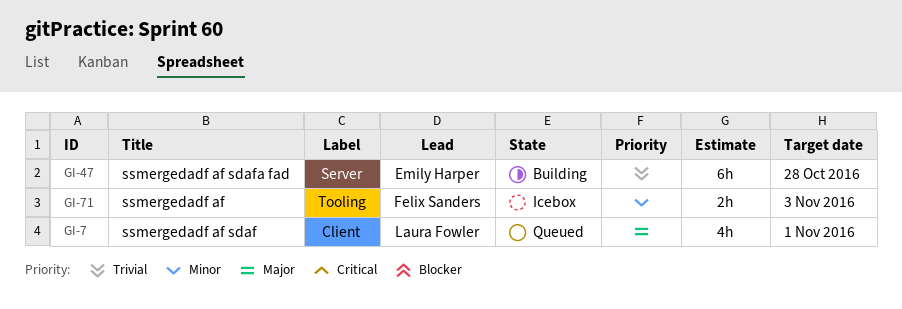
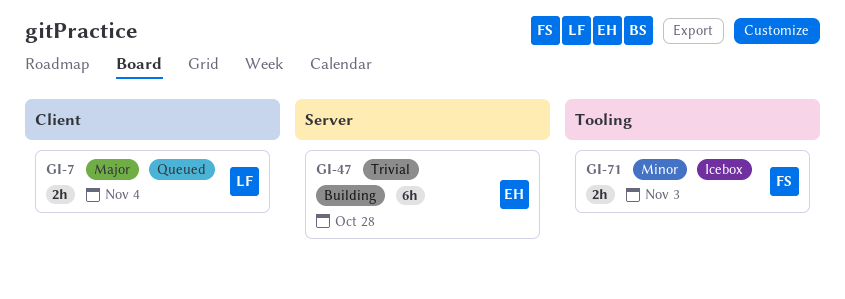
GI-7, estimate: 4h -> 2h
GI-7, due: Nov 1 -> Nov 4

